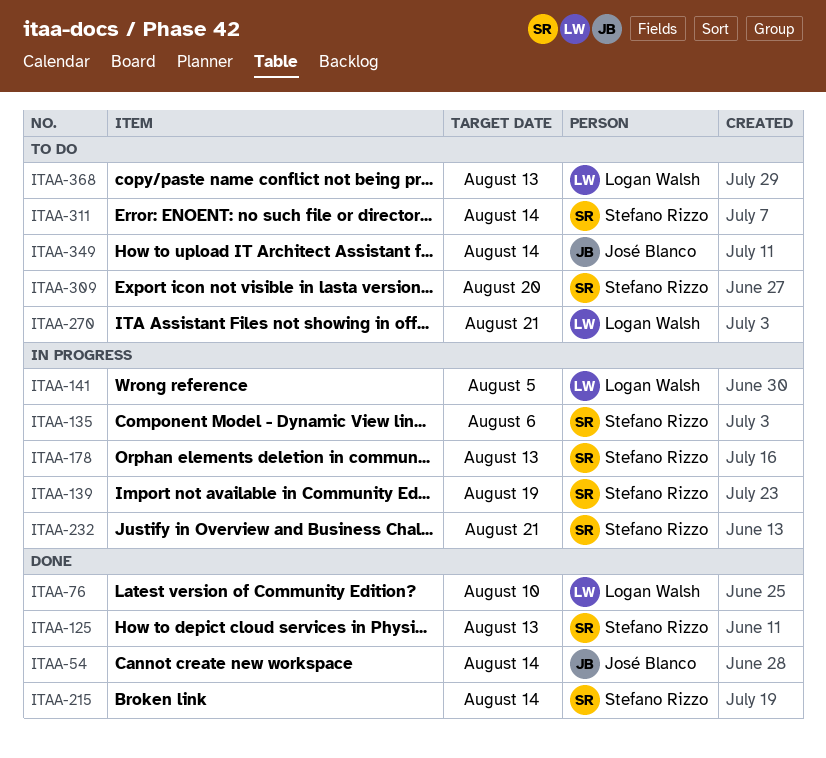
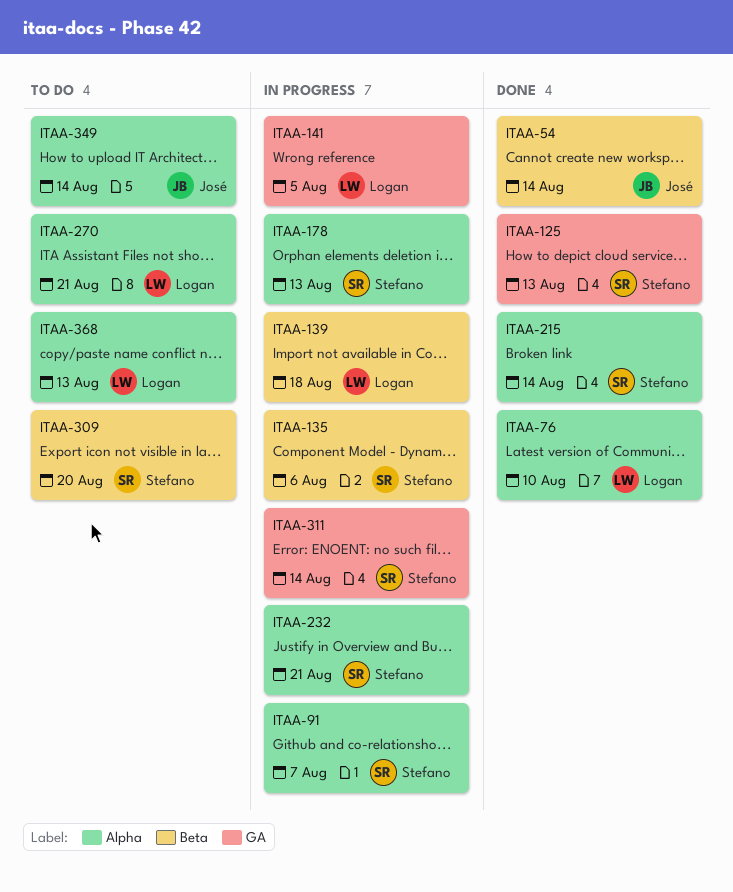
ITAA-91: none -> present
ITAA-139, owner: Stefano Rizzo -> Logan Walsh
ITAA-139, due: Aug 19 -> Aug 18
ITAA-311, status: To do -> In progress

